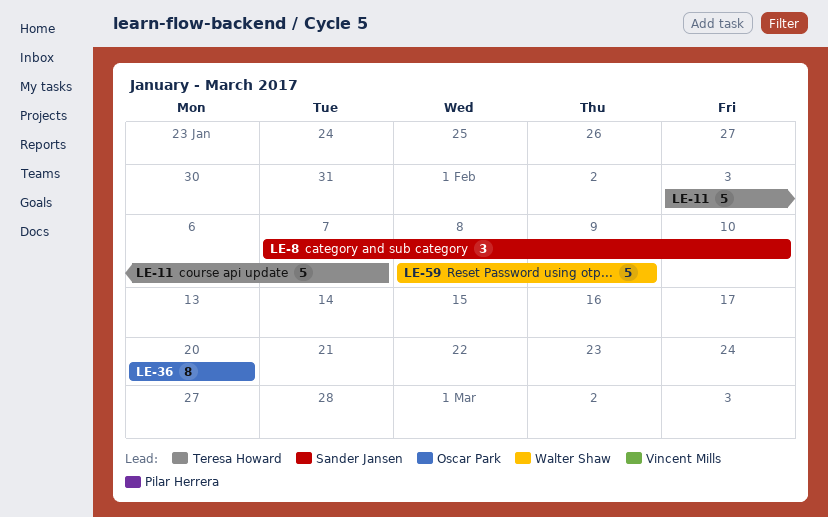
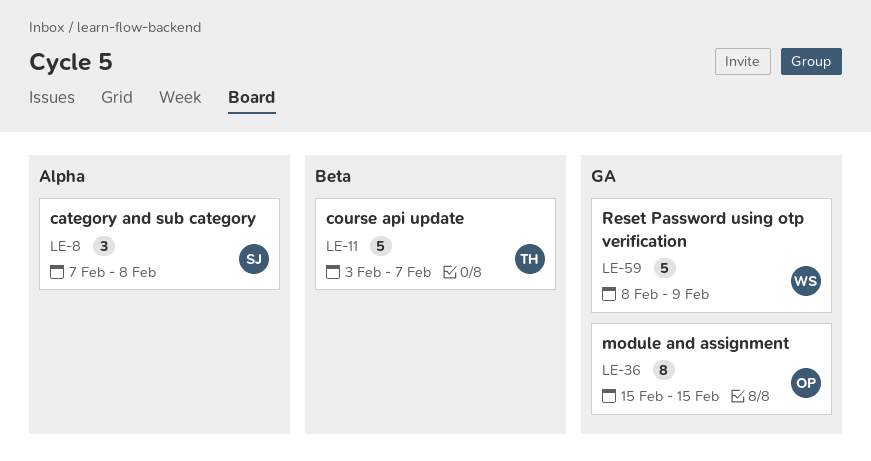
LE-8, due: Feb 10 -> Feb 8
LE-36, start: Feb 20 -> Feb 15
LE-36, due: Feb 20 -> Feb 15

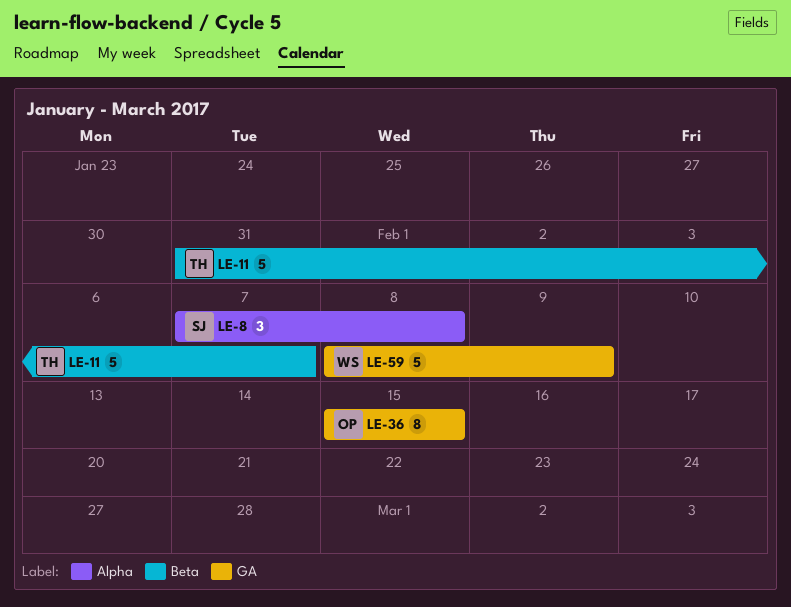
LE-11, start: Feb 3 -> Jan 31

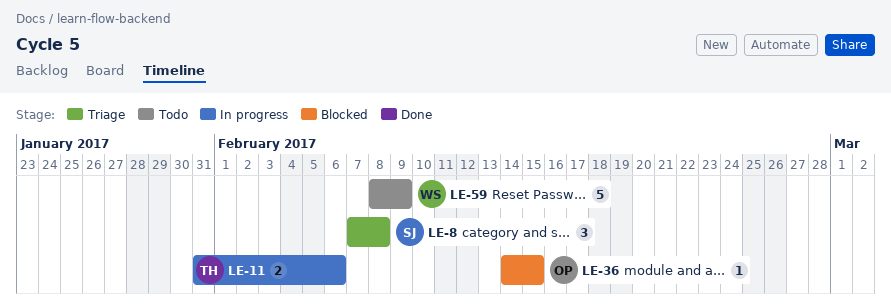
LE-11, estimate: 5 -> 2
LE-11, due: Feb 7 -> Feb 6
LE-36, estimate: 8 -> 1
LE-36, start: Feb 15 -> Feb 14

